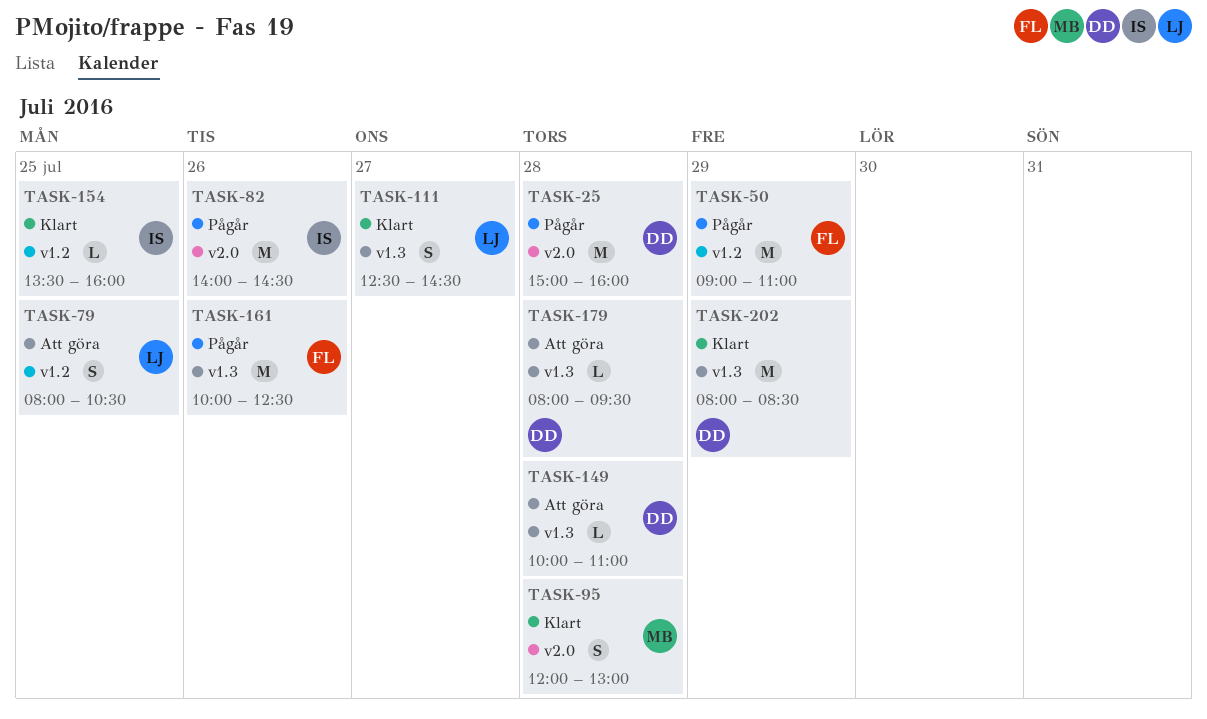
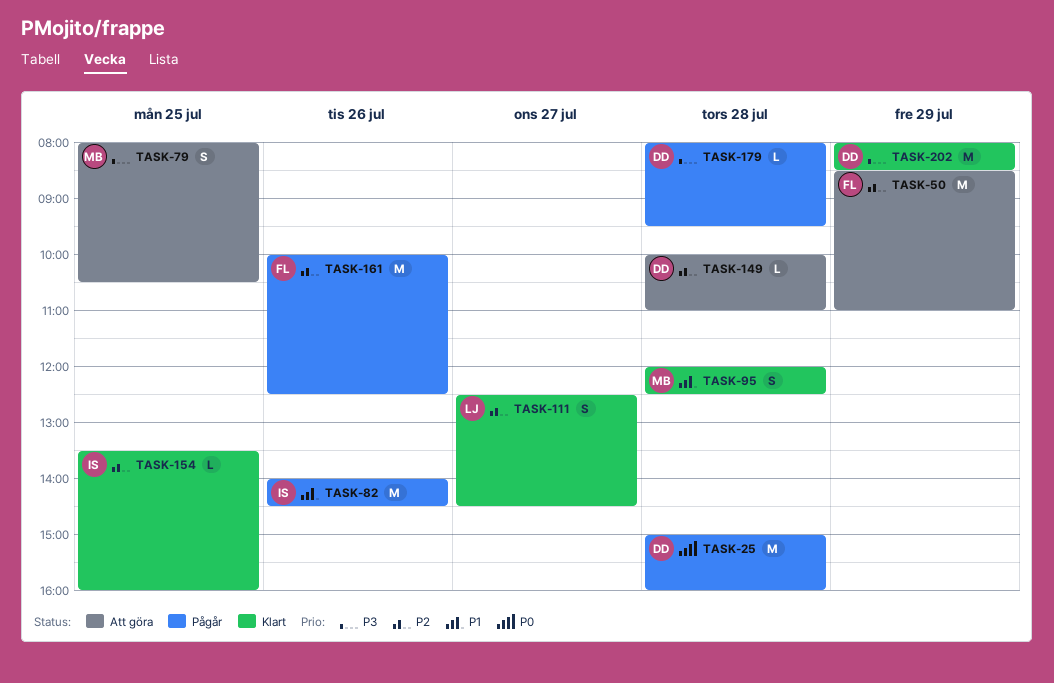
TASK-50, status: Pågår -> Att göra
TASK-50, begins: 09:00 -> 08:30
TASK-79, owner: LJ -> MB
TASK-95, ends: 13:00 -> 12:30
TASK-179, status: Att göra -> Pågår

